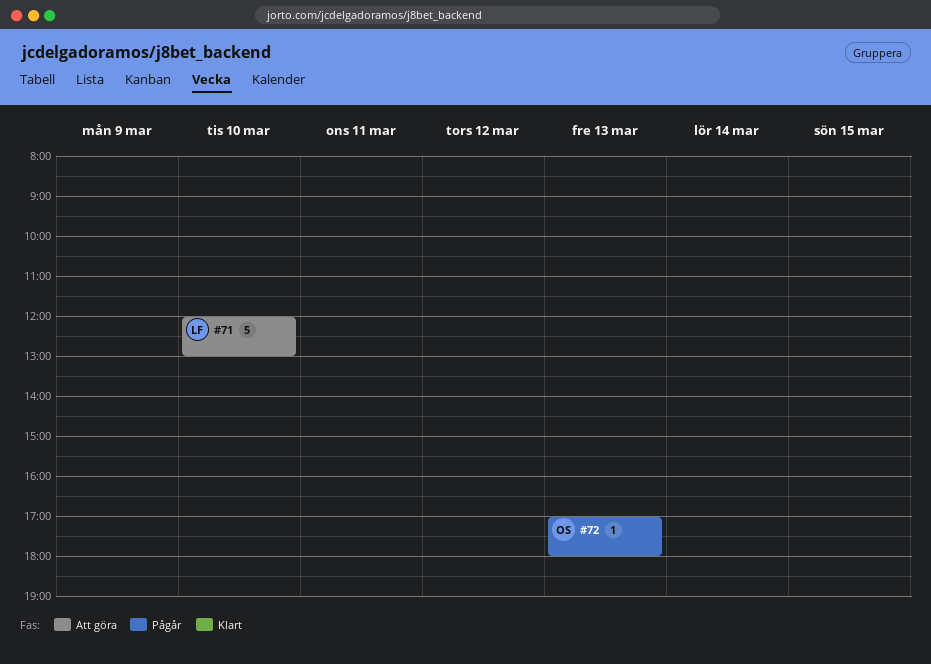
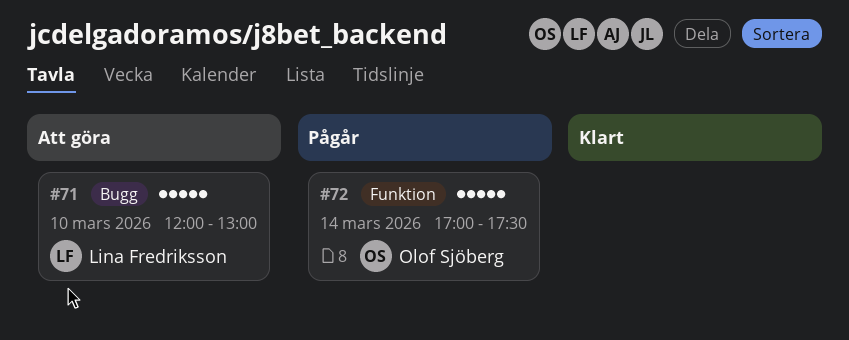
#72, estimate: 1 -> 5
#72, day: Mar 13 -> Mar 14
#72, ends: 18:00 -> 17:30

